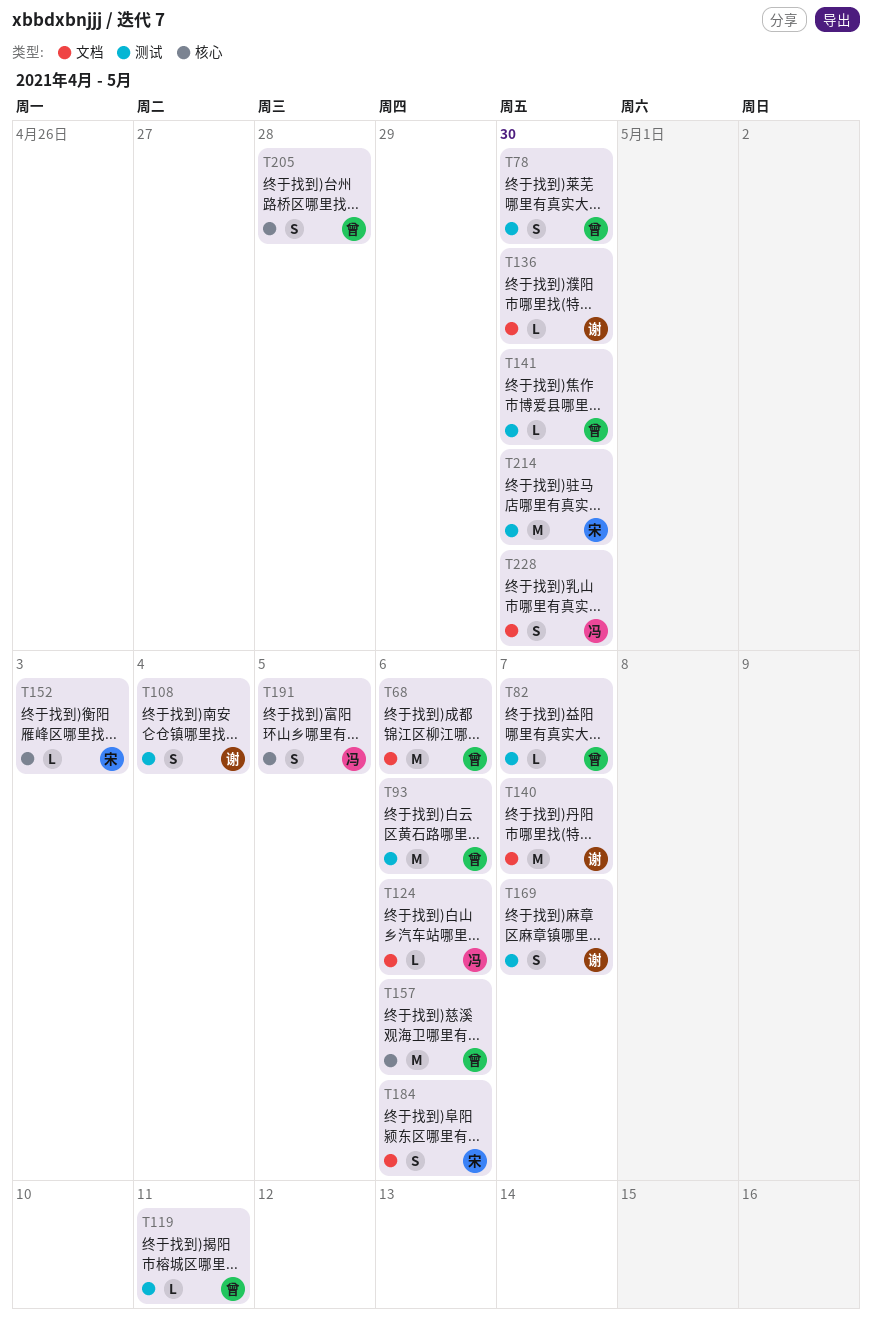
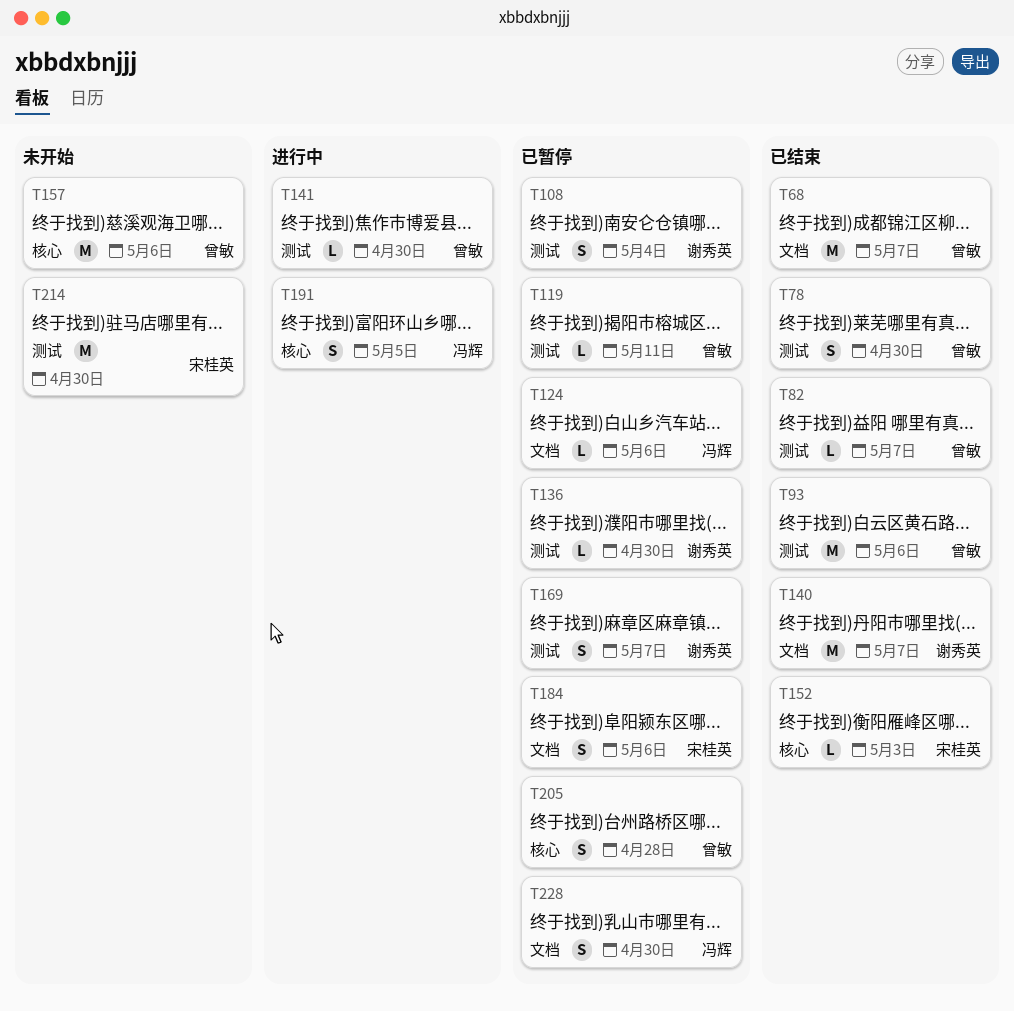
T68, due: May 6 -> May 7
T136, label: 文档 -> 测试

